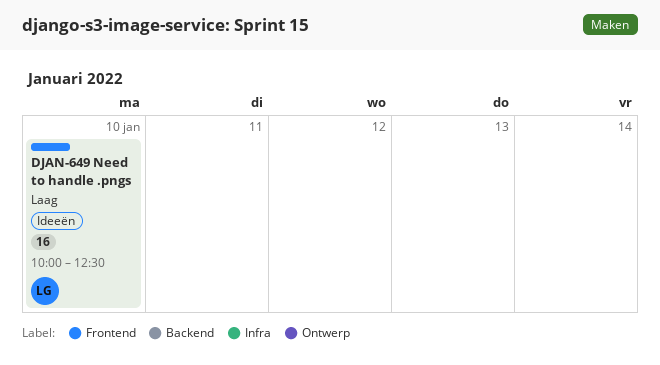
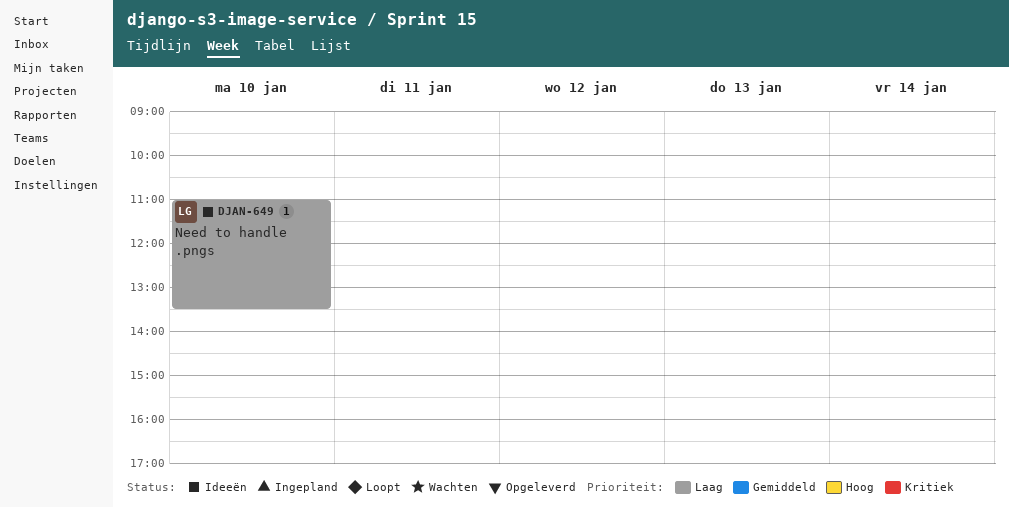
DJAN-649, estimate: 16 -> 1
DJAN-649, begins: 10:00 -> 11:00
DJAN-649, ends: 12:30 -> 13:30

